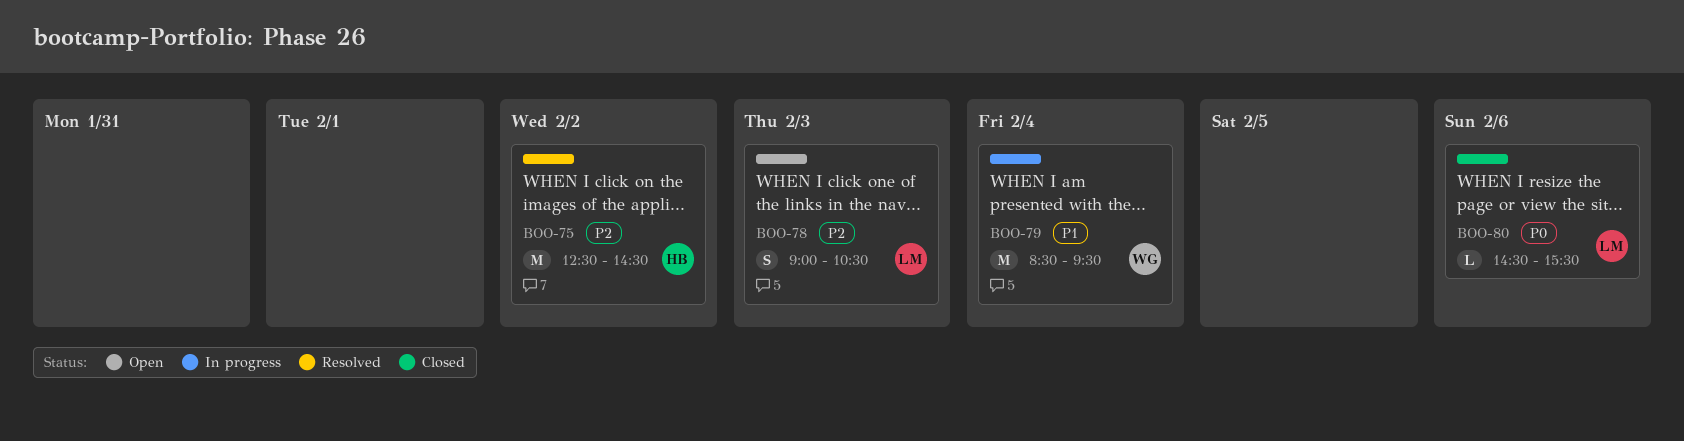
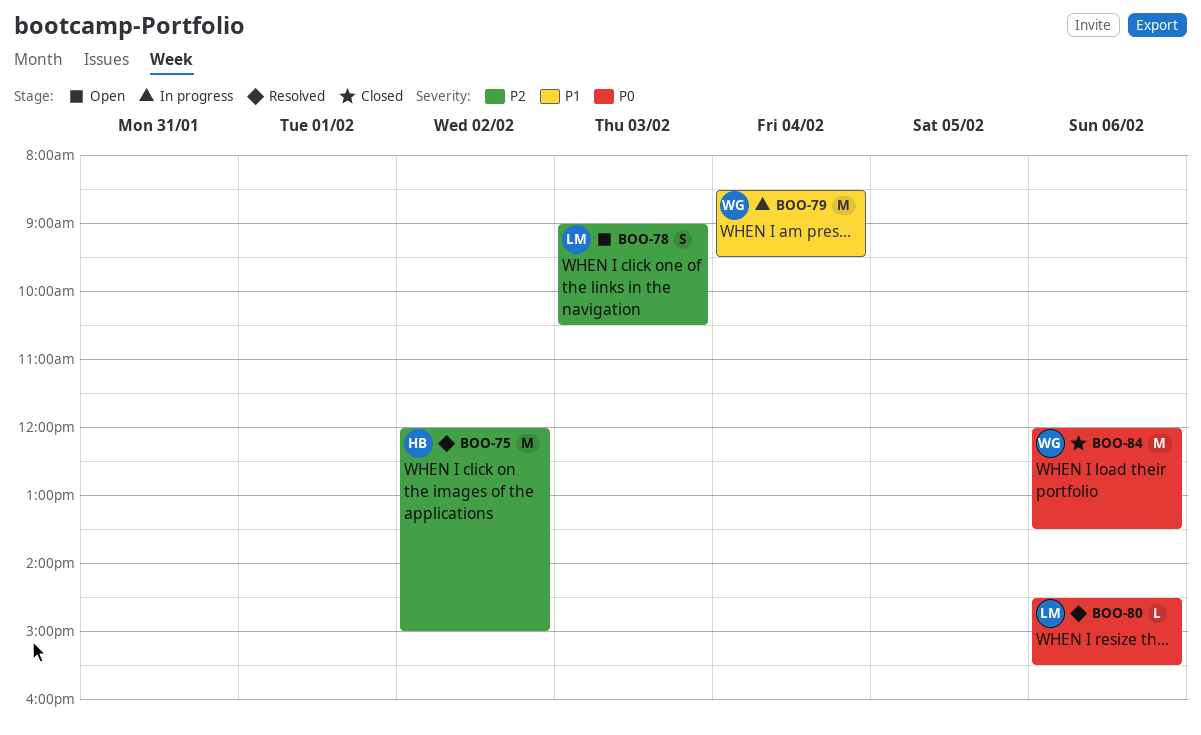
BOO-75, begins: 12:30 -> 12:00
BOO-75, ends: 14:30 -> 15:00
BOO-80, status: Closed -> Resolved
BOO-84: none -> present

